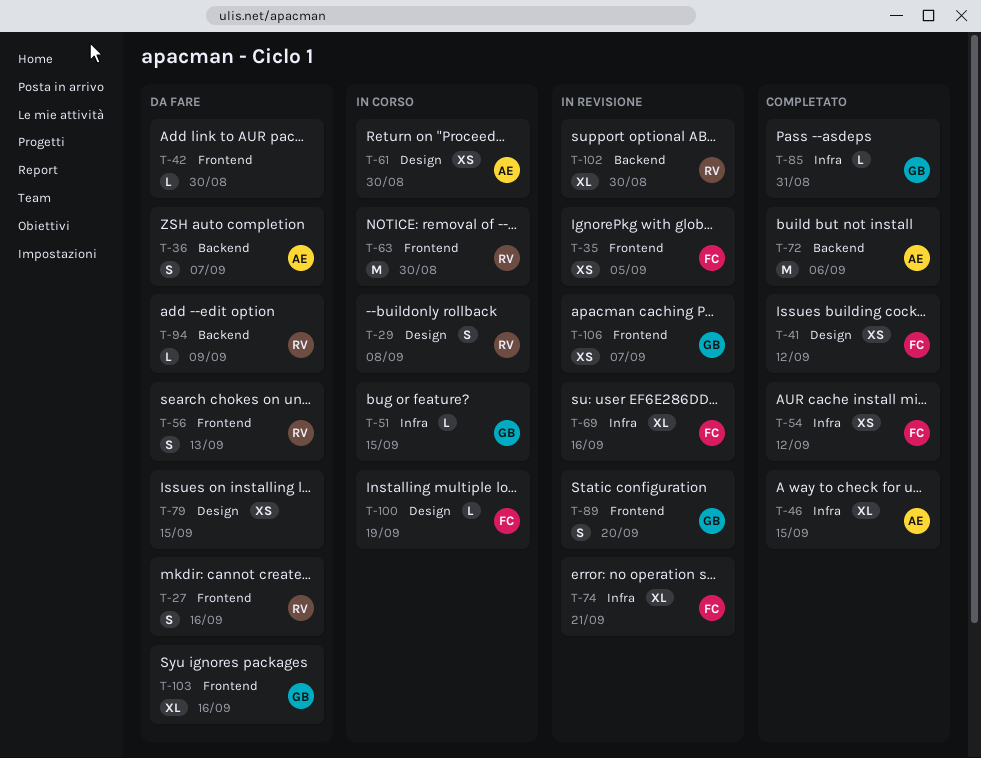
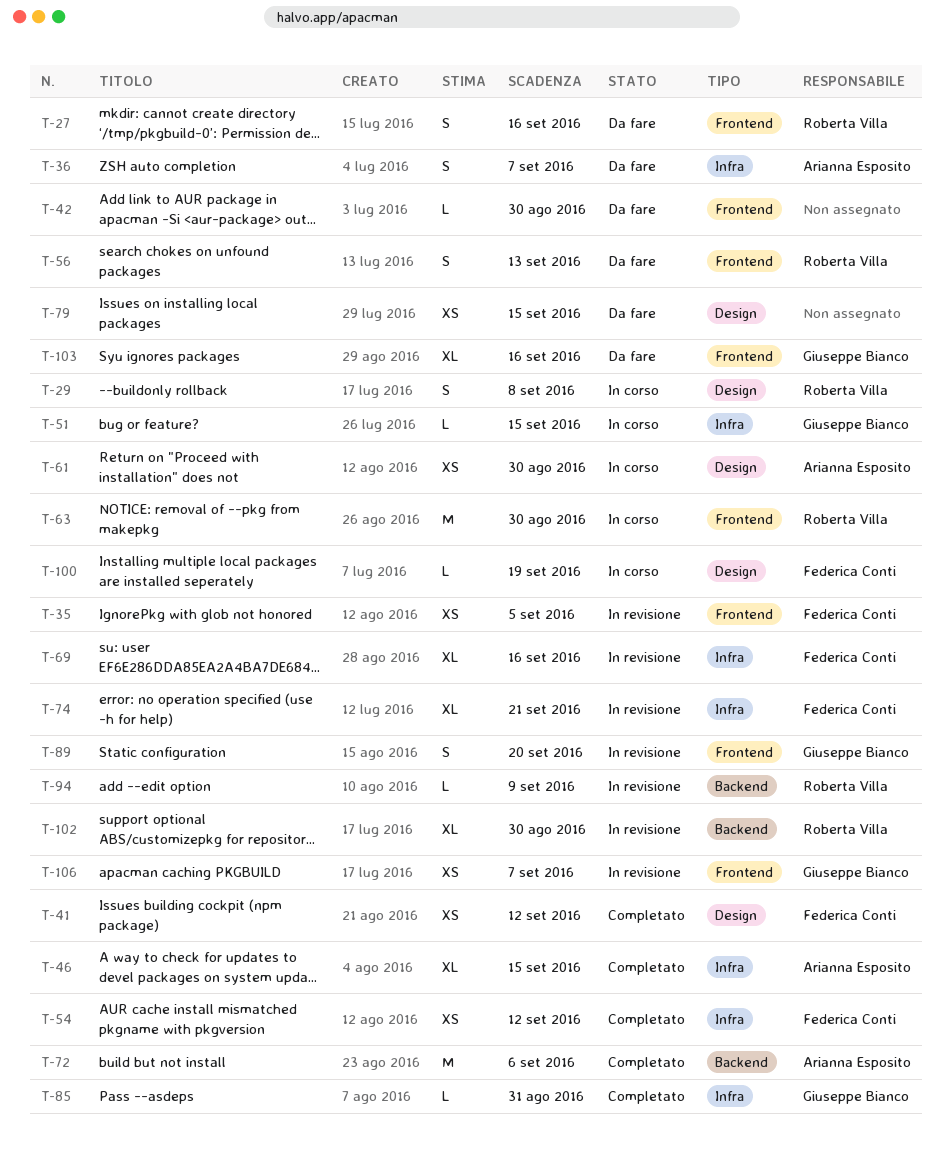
T-36, label: Backend -> Infra
T-94, status: Da fare -> In revisione

